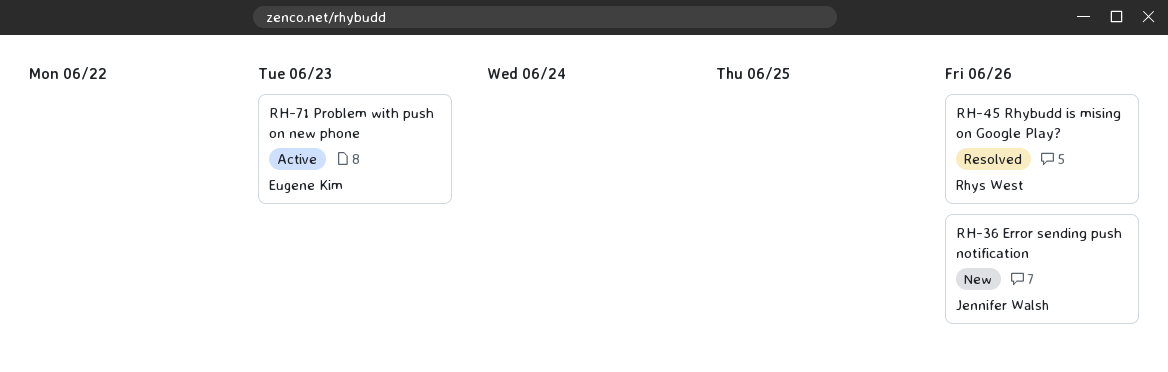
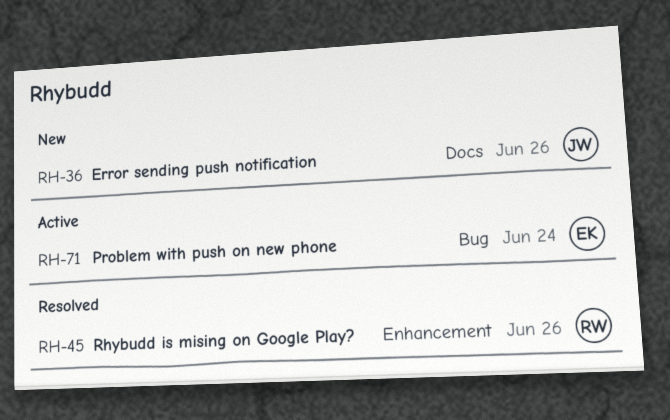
RH-71, due: Jun 23 -> Jun 24

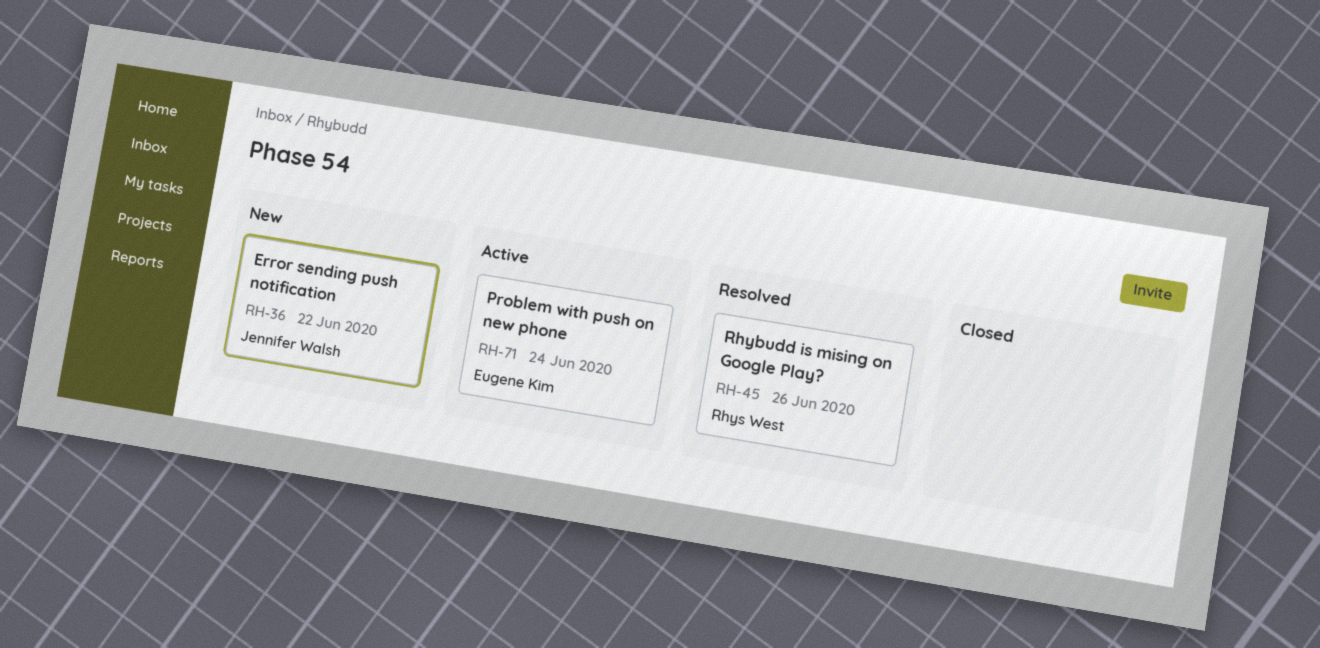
RH-36, due: Jun 26 -> Jun 22

